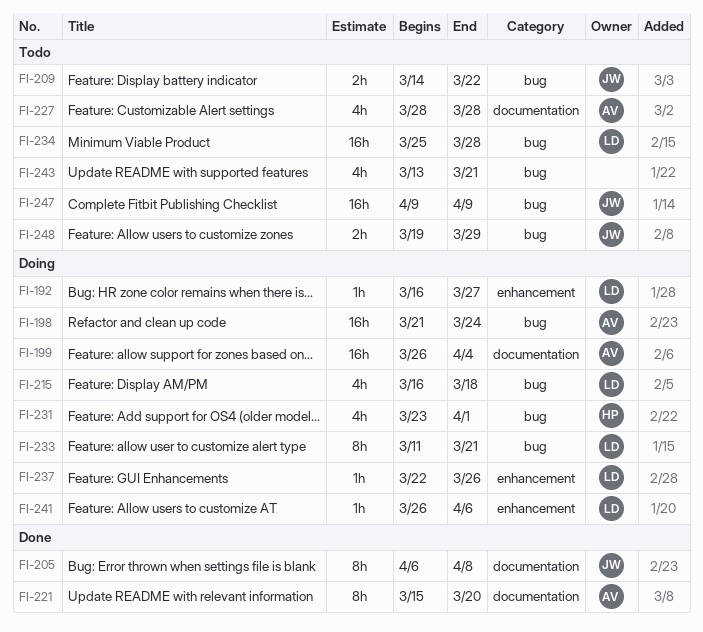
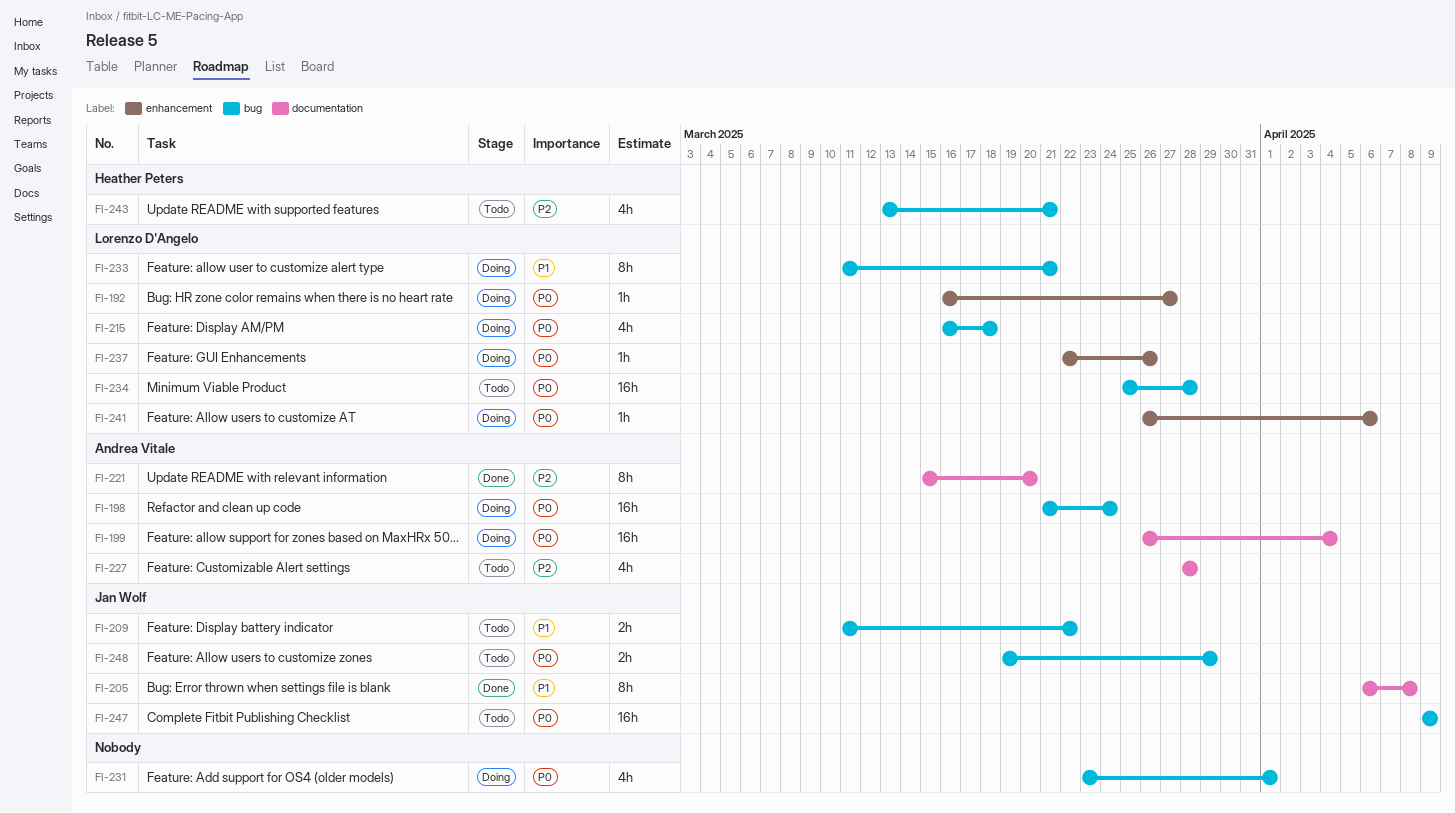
FI-209, start: Mar 14 -> Mar 11
FI-231, owner: Heather Peters -> none
FI-243, owner: none -> Heather Peters

